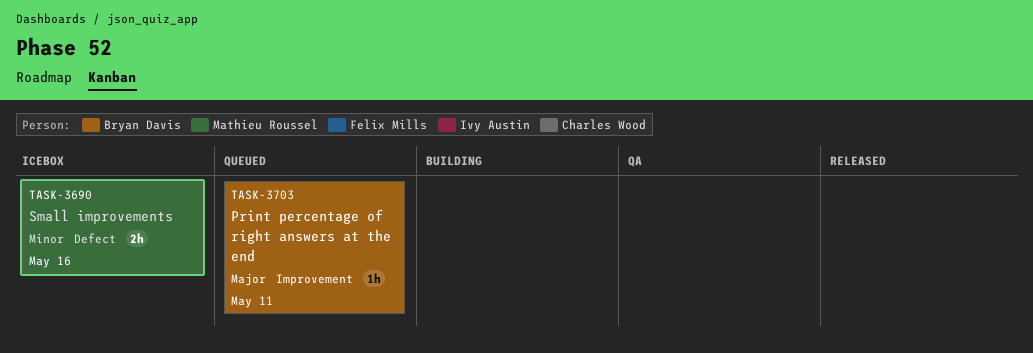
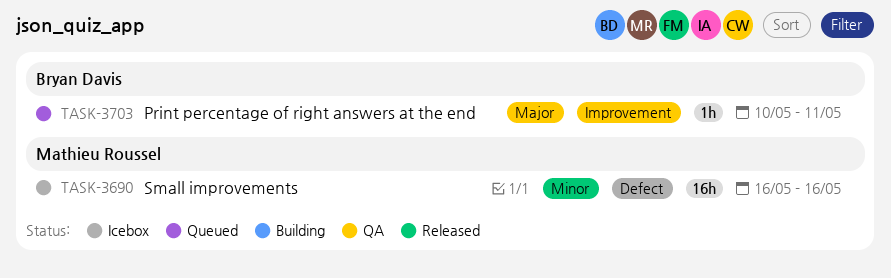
TASK-3690, estimate: 2h -> 16h

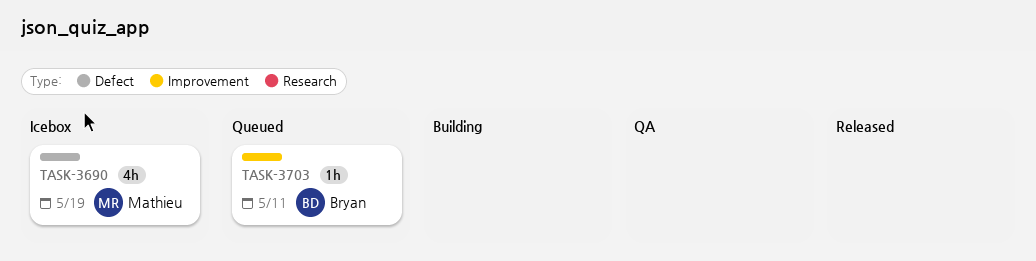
TASK-3690, estimate: 16h -> 4h
TASK-3690, due: May 16 -> May 19

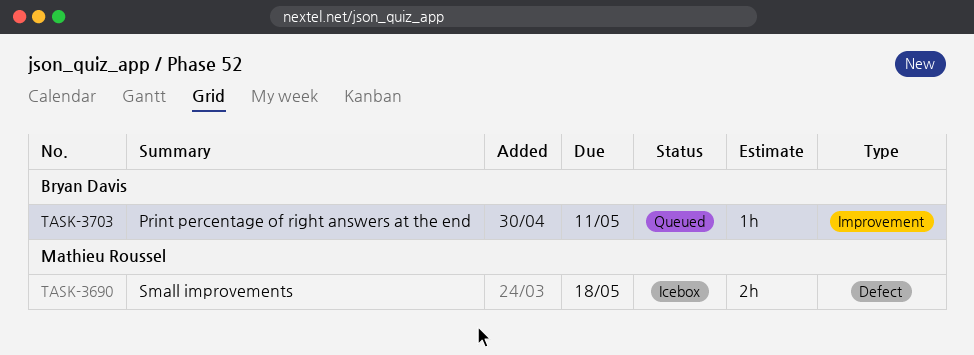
TASK-3690, estimate: 4h -> 2h
TASK-3690, due: May 19 -> May 18

